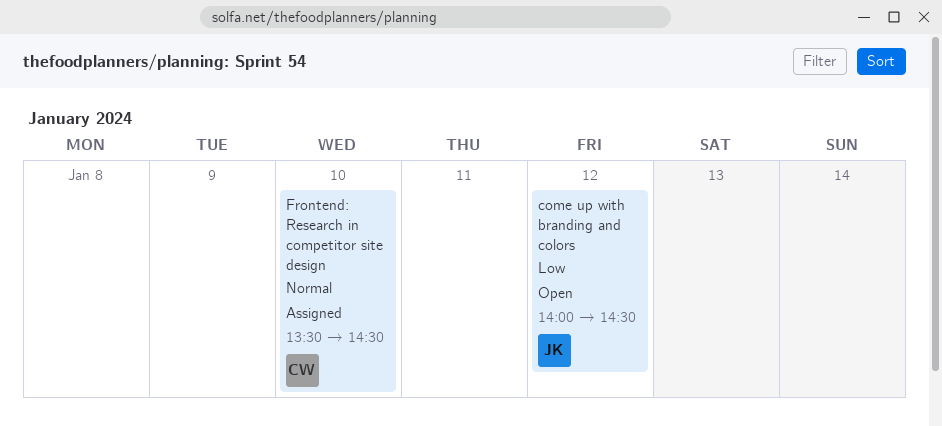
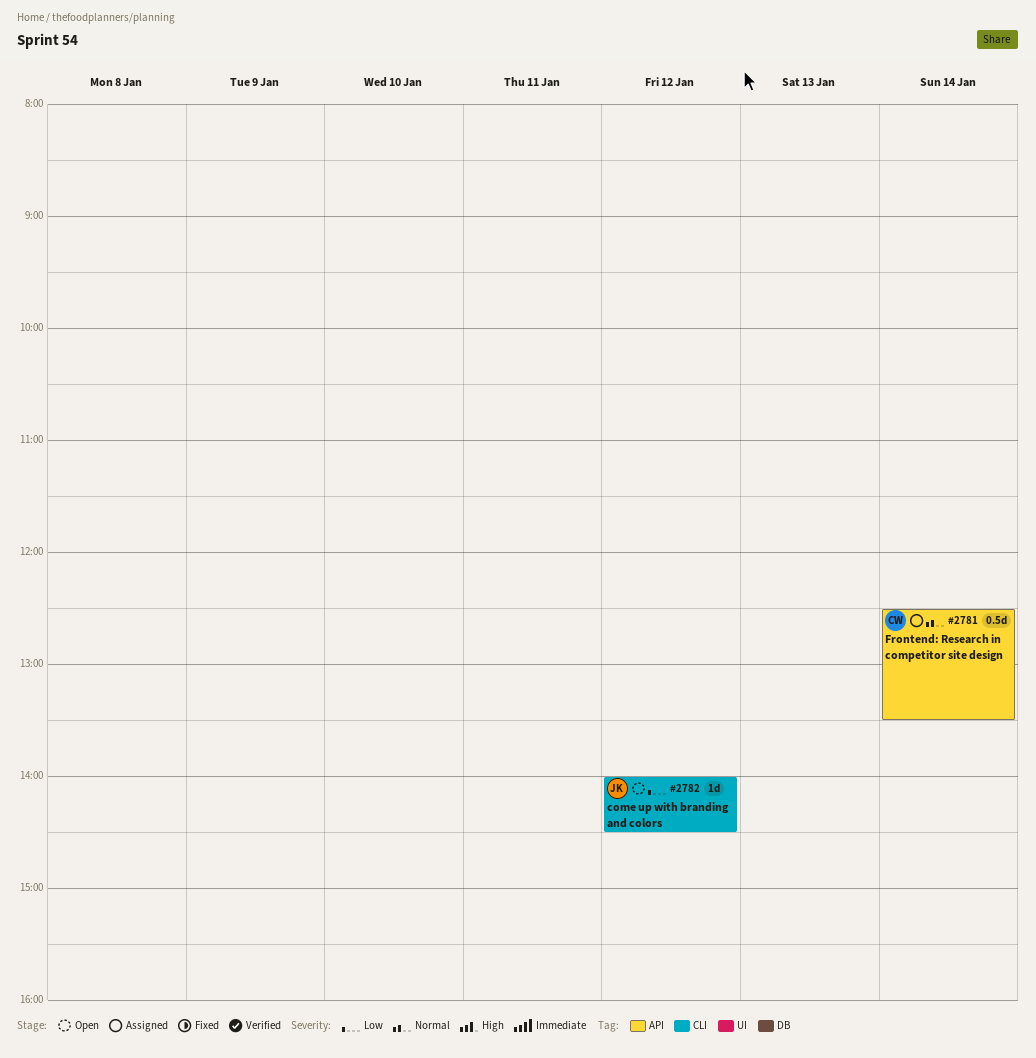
Frontend: Research in competitor site design, day: Jan 10 -> Jan 14
Frontend: Research in competitor site design, begins: 13:30 -> 12:30
Frontend: Research in competitor site design, ends: 14:30 -> 13:30

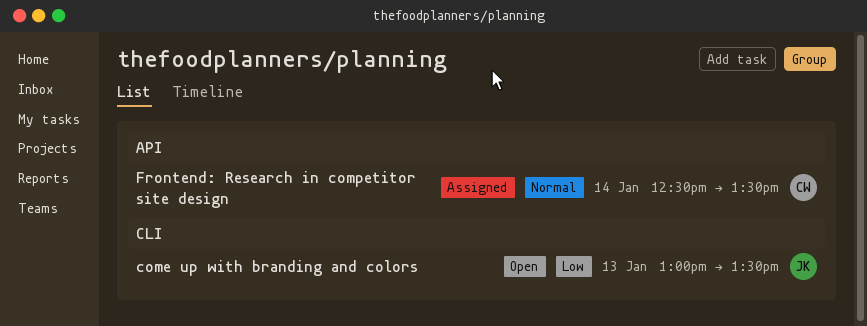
come up with branding and colors, day: Jan 12 -> Jan 13
come up with branding and colors, begins: 14:00 -> 13:00
come up with branding and colors, ends: 14:30 -> 13:30

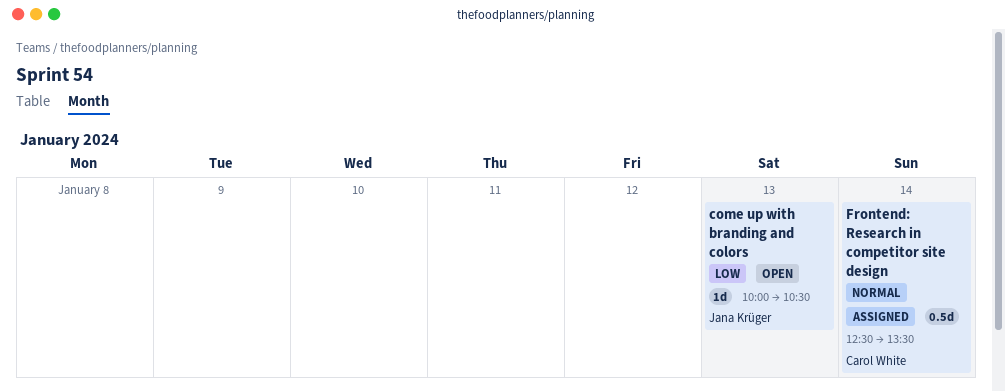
come up with branding and colors, begins: 13:00 -> 10:00
come up with branding and colors, ends: 13:30 -> 10:30

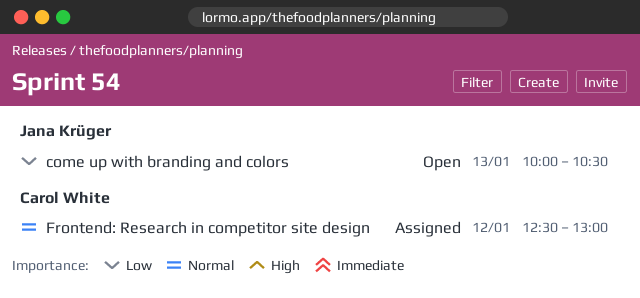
Frontend: Research in competitor site design, day: Jan 14 -> Jan 12
Frontend: Research in competitor site design, ends: 13:30 -> 13:00

